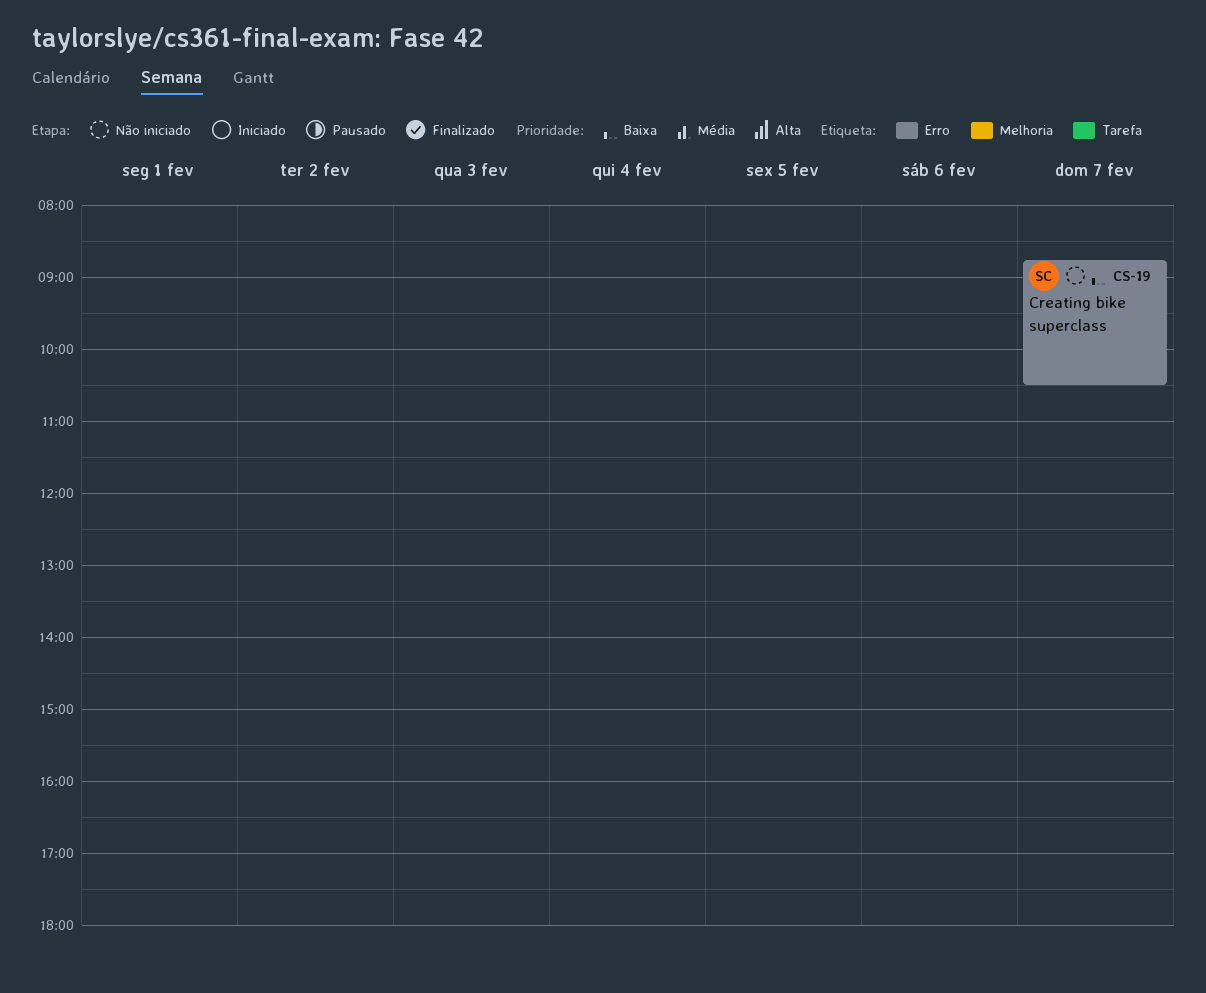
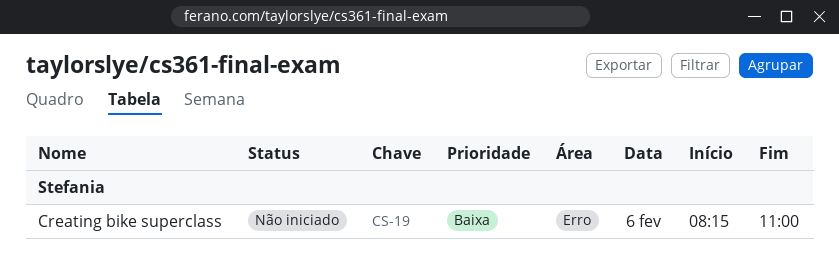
CS-19, day: Feb 7 -> Feb 6
CS-19, begins: 08:45 -> 08:15
CS-19, ends: 10:30 -> 11:00

